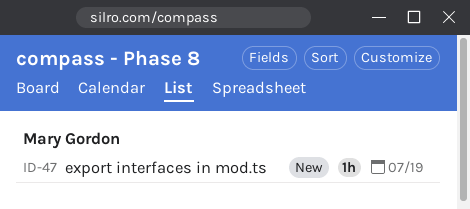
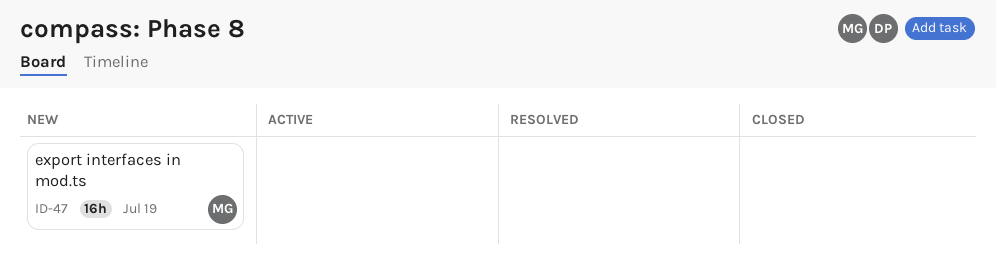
ID-47, estimate: 1h -> 16h

